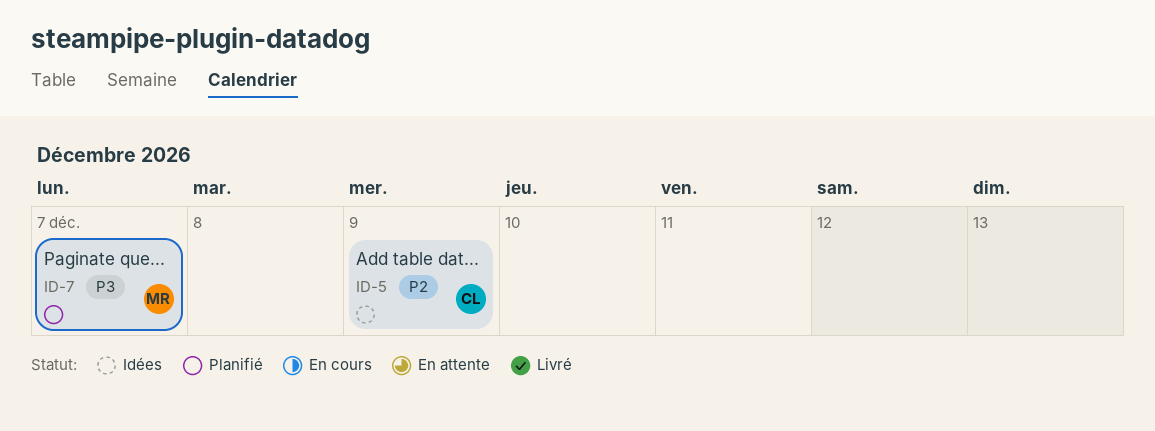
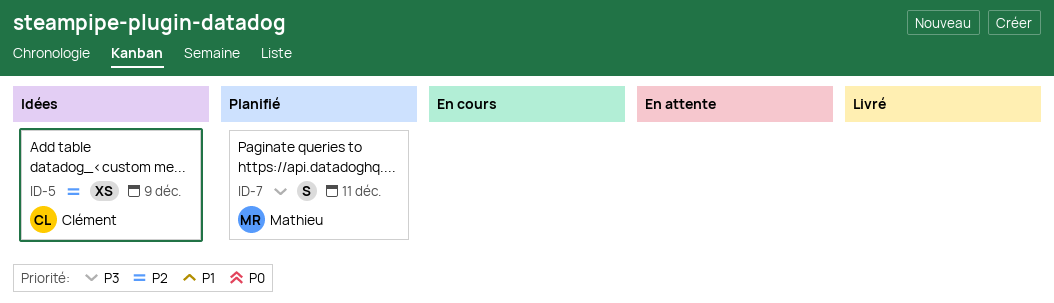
ID-7, due: Dec 7 -> Dec 11

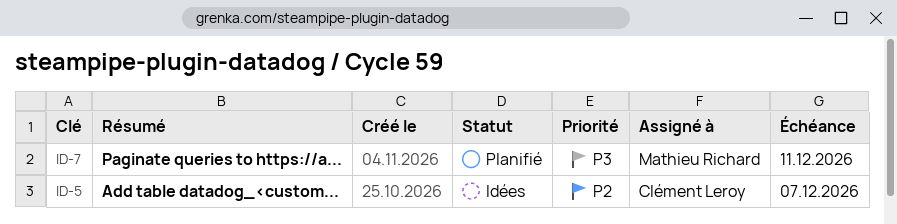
ID-5, due: Dec 9 -> Dec 7

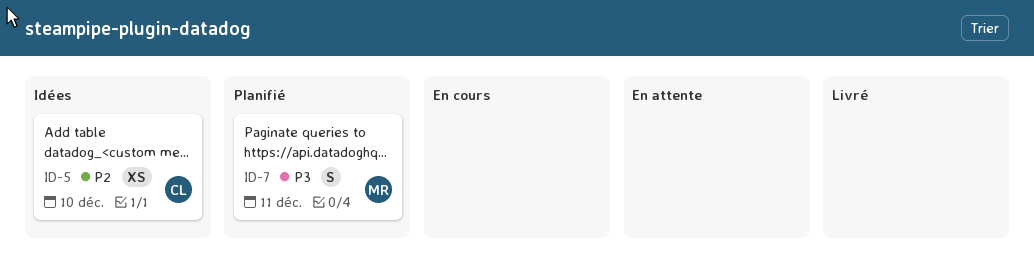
ID-5, due: Dec 7 -> Dec 10

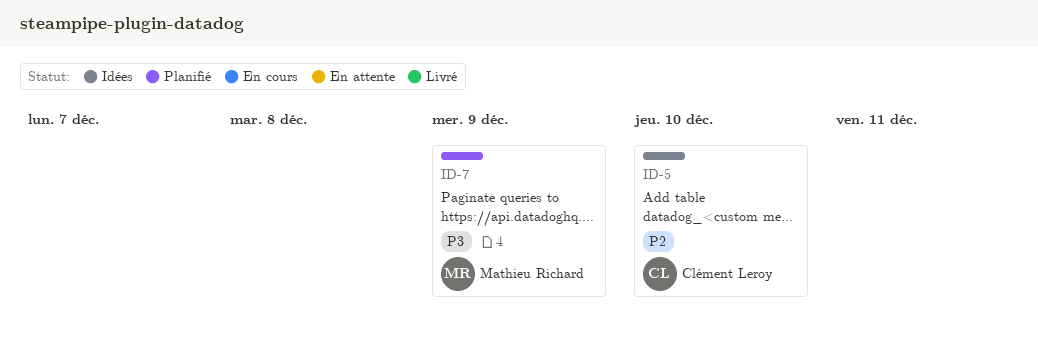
ID-7, due: Dec 11 -> Dec 9

